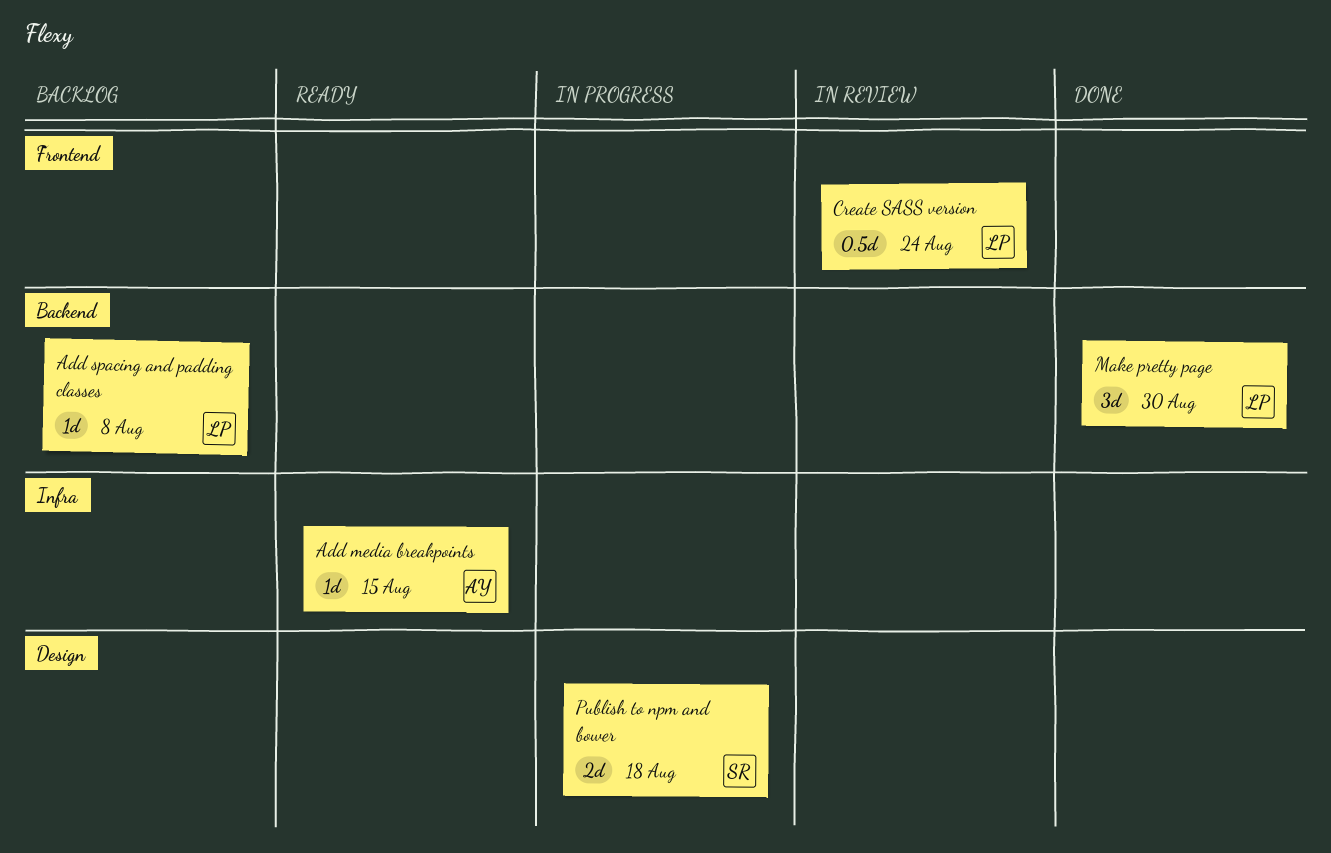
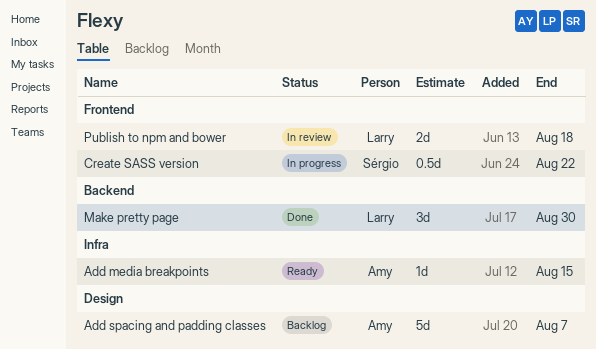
Add spacing and padding classes, owner: Larry -> Amy
Add spacing and padding classes, label: Backend -> Design
Add spacing and padding classes, estimate: 1d -> 5d
Add spacing and padding classes, due: Aug 8 -> Aug 7
Create SASS version, status: In review -> In progress
Create SASS version, owner: Larry -> Sérgio
Create SASS version, due: Aug 24 -> Aug 22
Publish to npm and bower, status: In progress -> In review
Publish to npm and bower, owner: Sérgio -> Larry
Publish to npm and bower, label: Design -> Frontend

